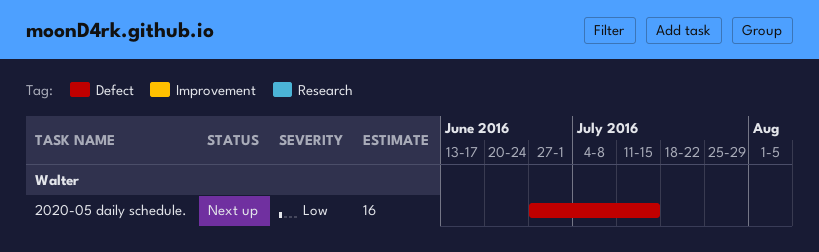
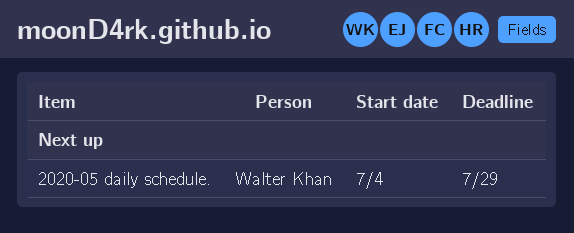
2020-05 daily schedule., start: Jun 27 -> Jul 4
2020-05 daily schedule., due: Jul 15 -> Jul 29

